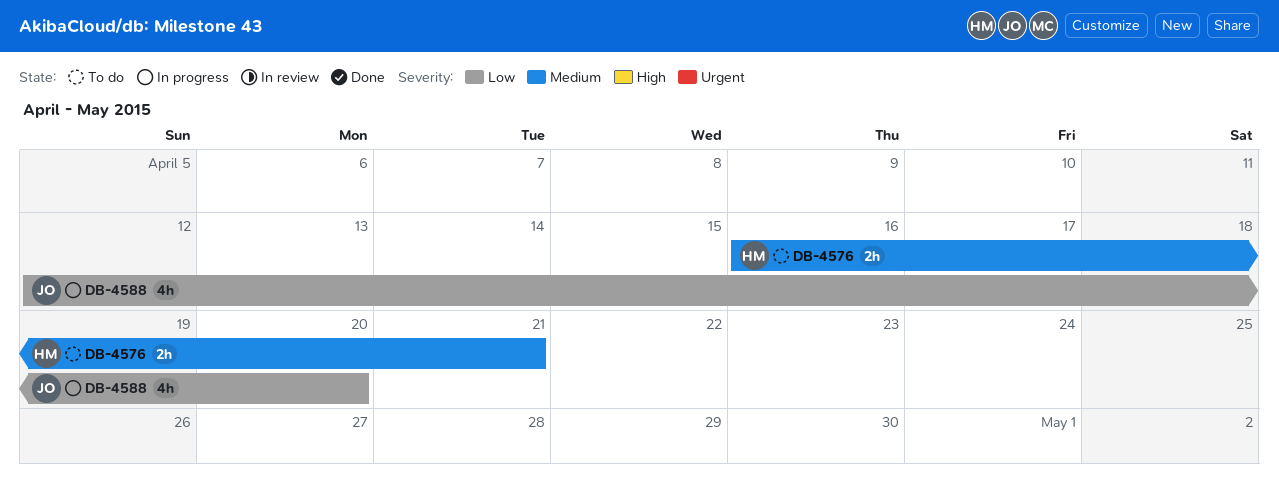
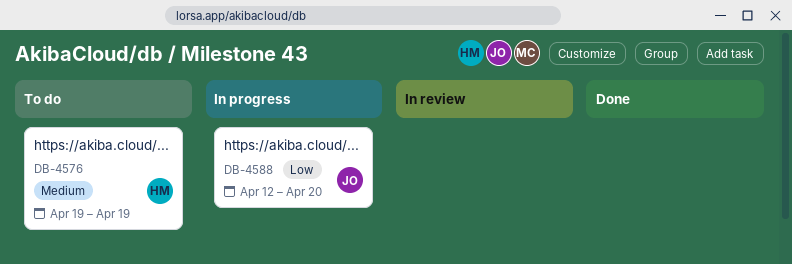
DB-4576, start: Apr 16 -> Apr 19
DB-4576, due: Apr 21 -> Apr 19

